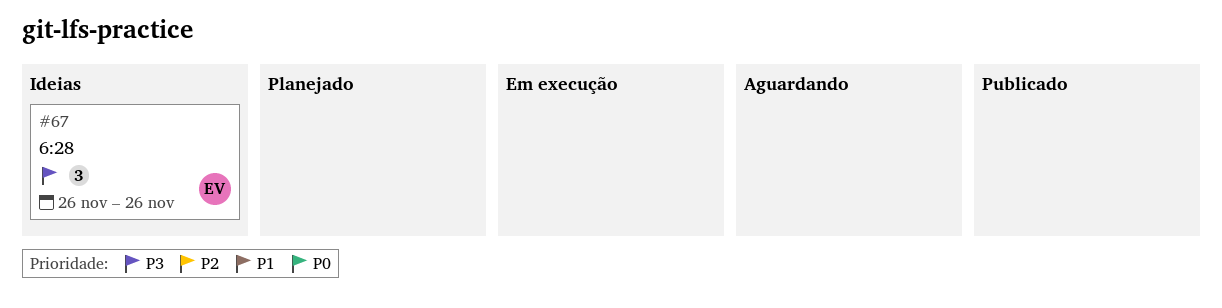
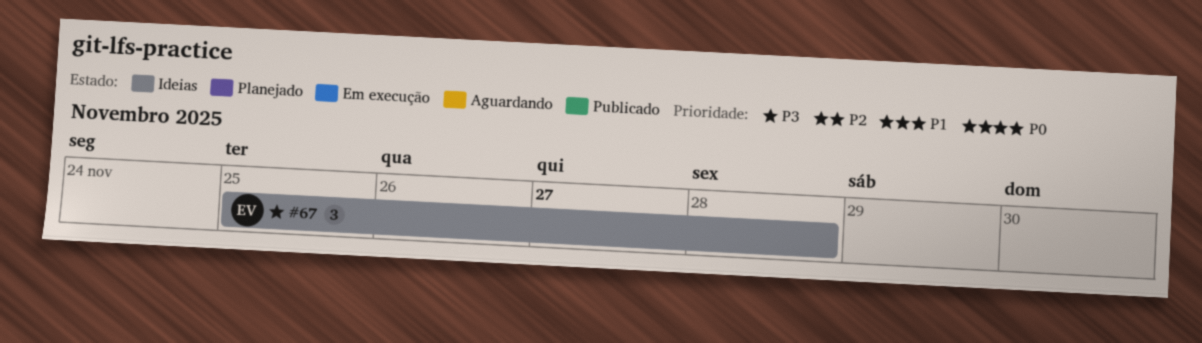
#67, start: Nov 26 -> Nov 25
#67, due: Nov 26 -> Nov 28

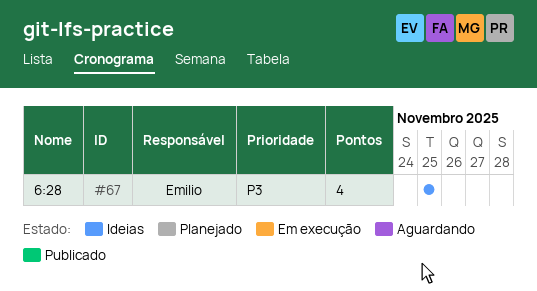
#67, estimate: 3 -> 4
#67, due: Nov 28 -> Nov 25

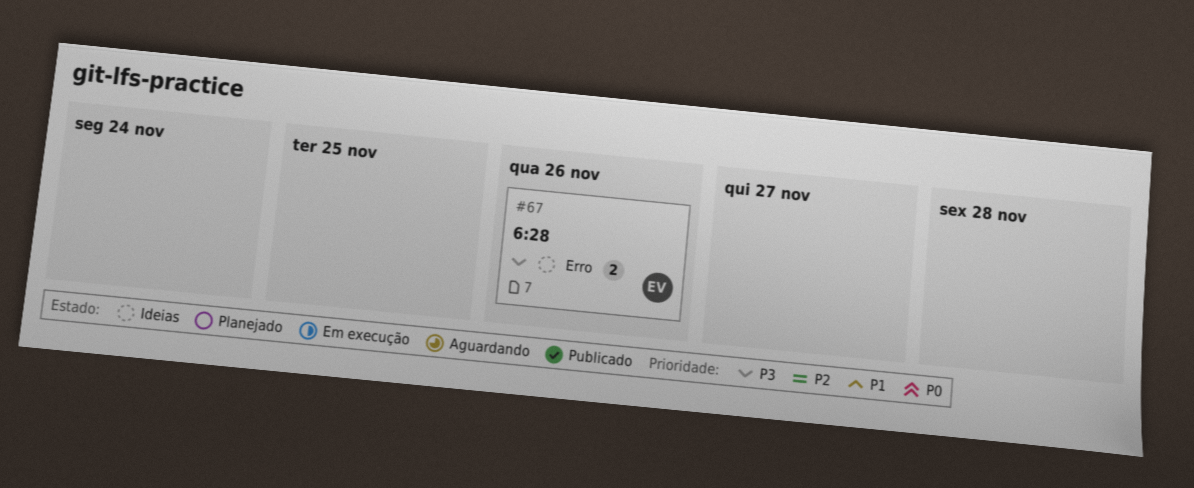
#67, estimate: 4 -> 2
#67, due: Nov 25 -> Nov 26

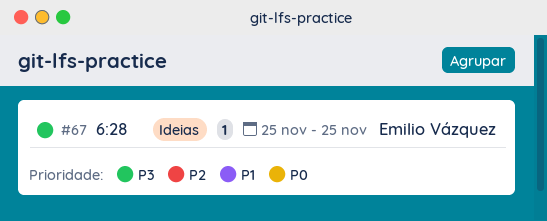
#67, estimate: 2 -> 1
#67, due: Nov 26 -> Nov 25

